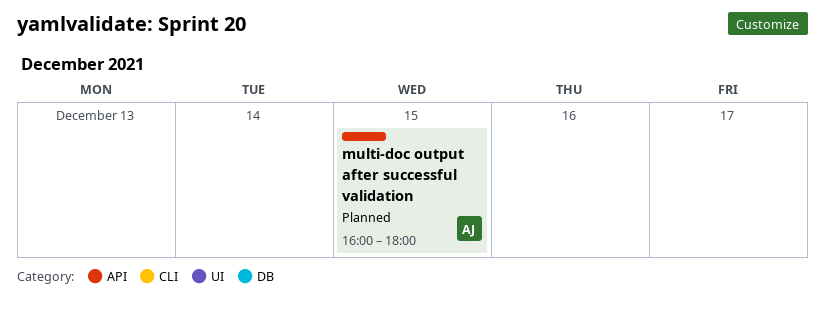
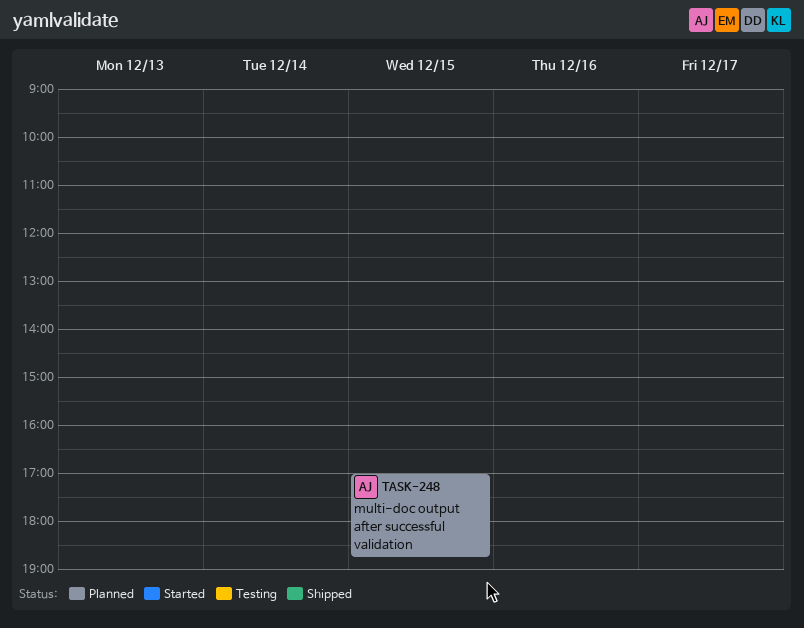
multi-doc output after successful validation, begins: 16:00 -> 17:00
multi-doc output after successful validation, ends: 18:00 -> 18:45

